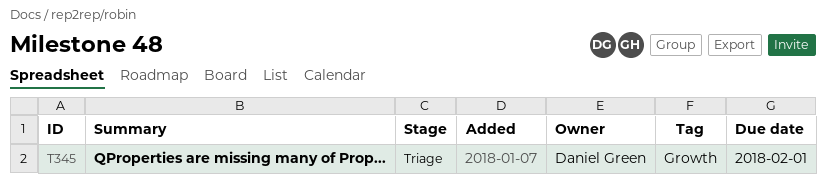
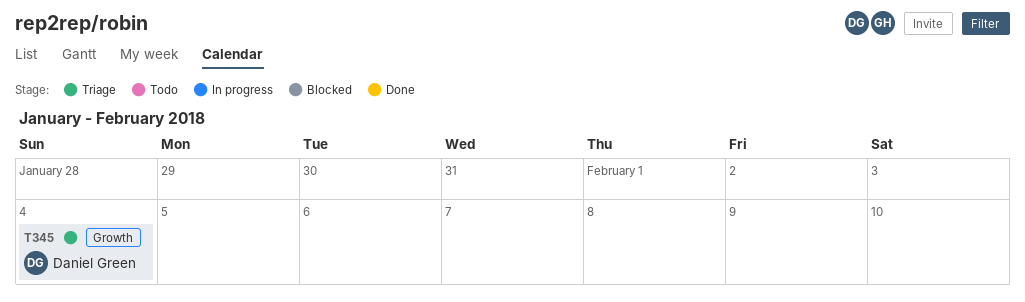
T345, due: Feb 1 -> Feb 4

